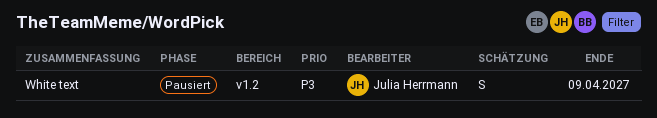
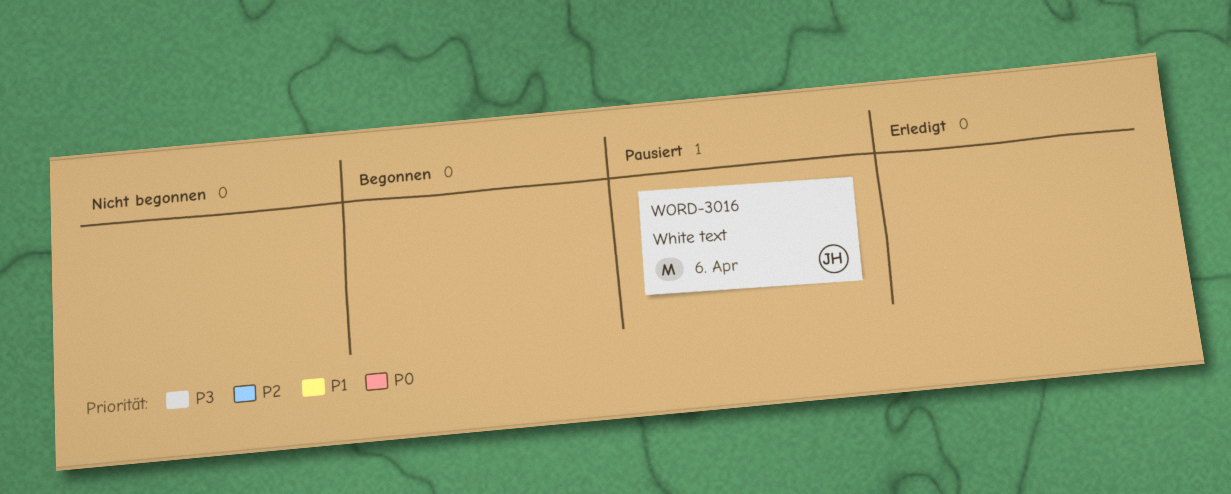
White text, estimate: S -> M
White text, due: Apr 9 -> Apr 6

